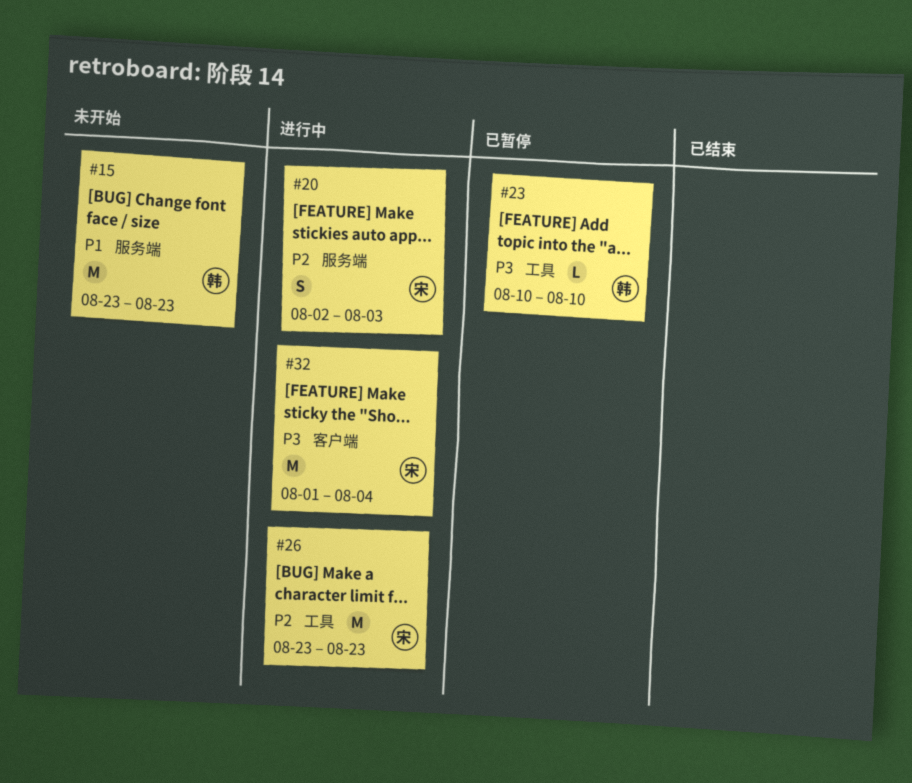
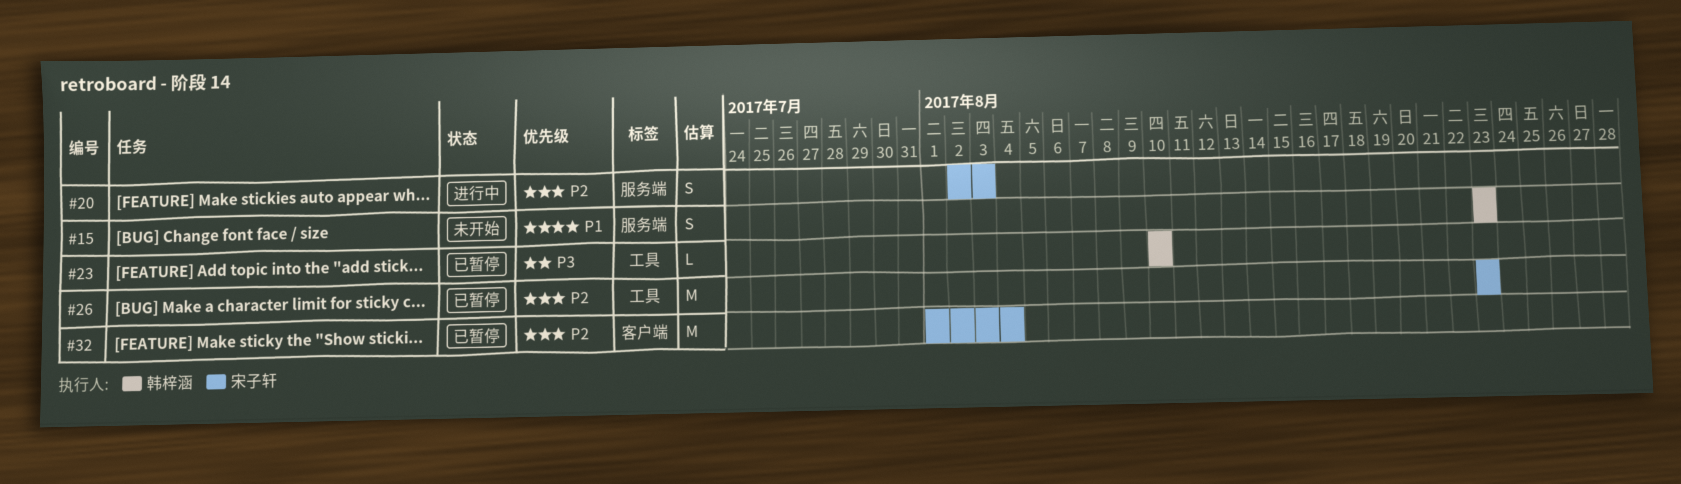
#15, estimate: M -> S
#26, status: 进行中 -> 已暂停
#32, status: 进行中 -> 已暂停
#32, priority: P3 -> P2

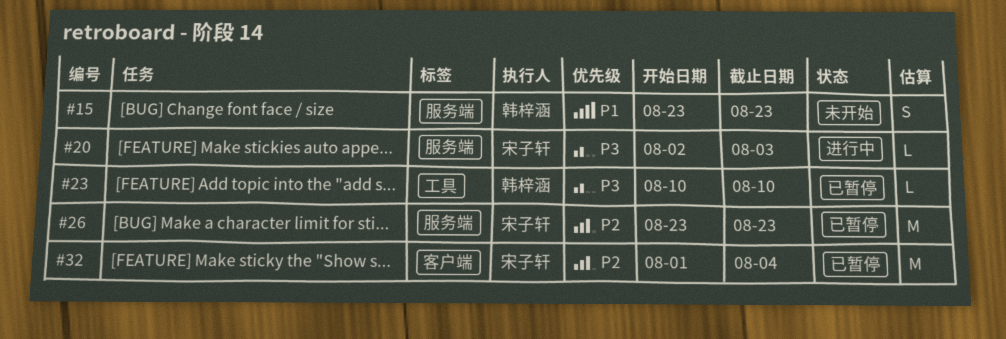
#20, priority: P2 -> P3
#20, estimate: S -> L
#26, label: 工具 -> 服务端

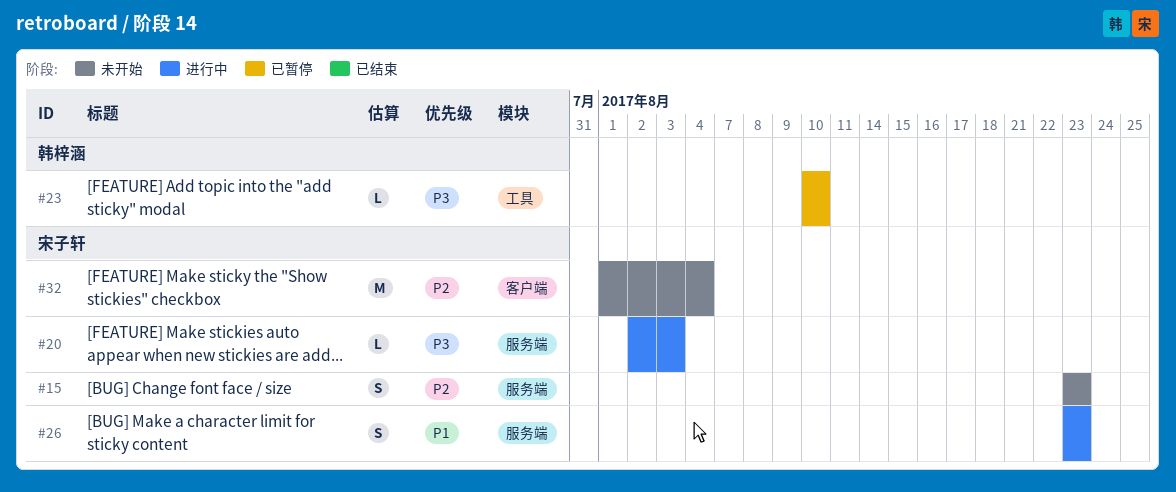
#15, owner: 韩梓涵 -> 宋子轩
#15, priority: P1 -> P2
#26, status: 已暂停 -> 进行中
#26, priority: P2 -> P1
#26, estimate: M -> S
#32, status: 已暂停 -> 未开始

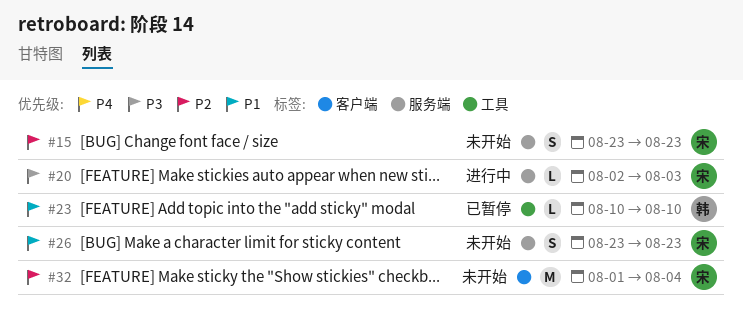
#23, priority: P3 -> P1
#26, status: 进行中 -> 未开始

